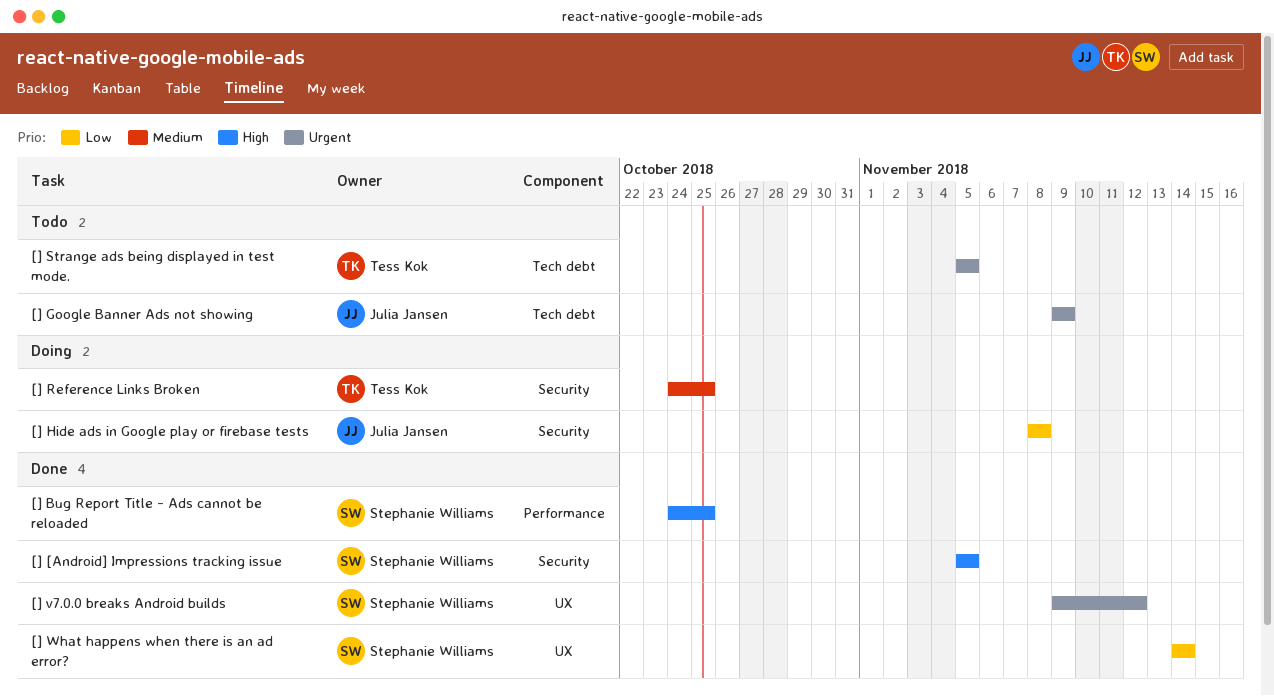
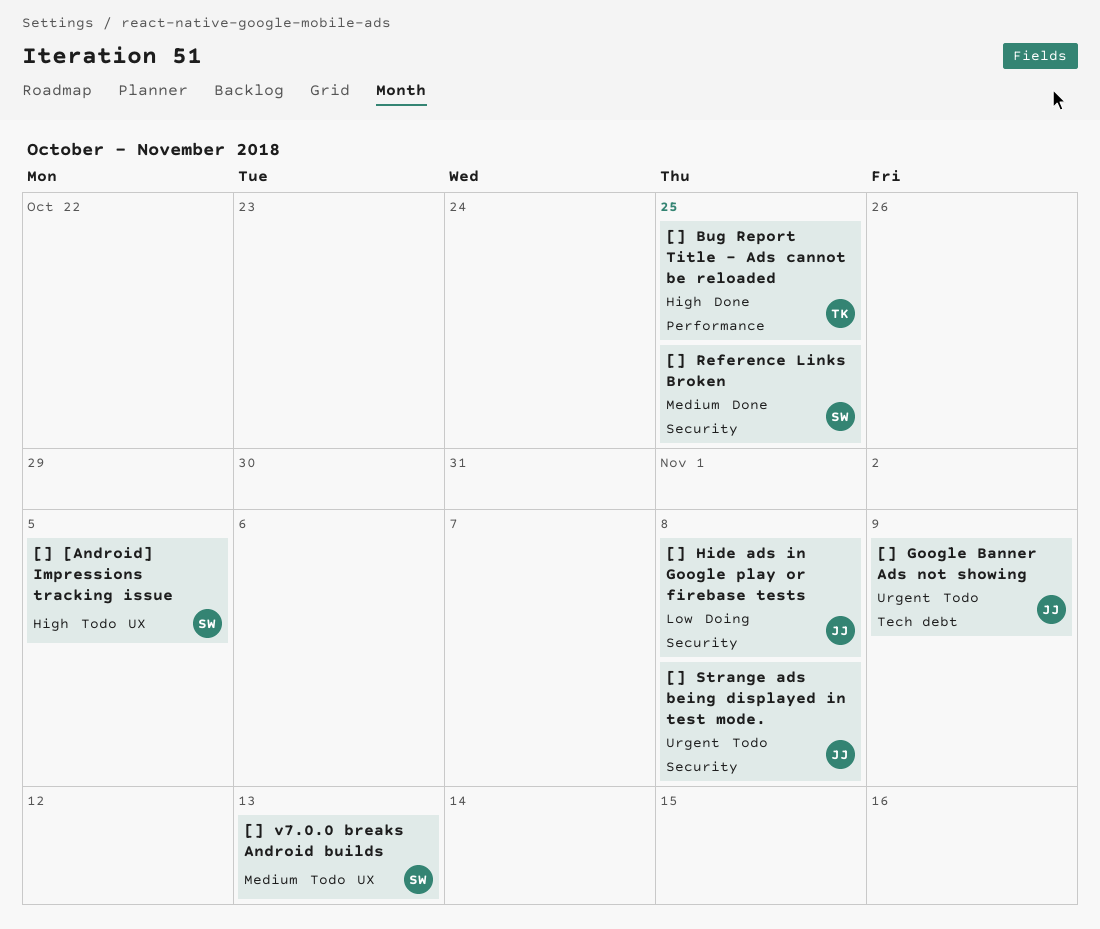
[] [Android] Impressions tracking issue, status: Done -> Todo
[] [Android] Impressions tracking issue, label: Security -> UX
[] Bug Report Title - Ads cannot be reloaded, owner: Stephanie Williams -> Tess Kok
[] Reference Links Broken, status: Doing -> Done
[] Reference Links Broken, owner: Tess Kok -> Stephanie Williams
[] Strange ads being displayed in test mode., owner: Tess Kok -> Julia Jansen
[] Strange ads being displayed in test mode., label: Tech debt -> Security
[] Strange ads being displayed in test mode., due: Nov 5 -> Nov 8
[] v7.0.0 breaks Android builds, status: Done -> Todo
[] v7.0.0 breaks Android builds, priority: Urgent -> Medium
[] v7.0.0 breaks Android builds, due: Nov 12 -> Nov 13
[] What happens when there is an ad error?: present -> none

